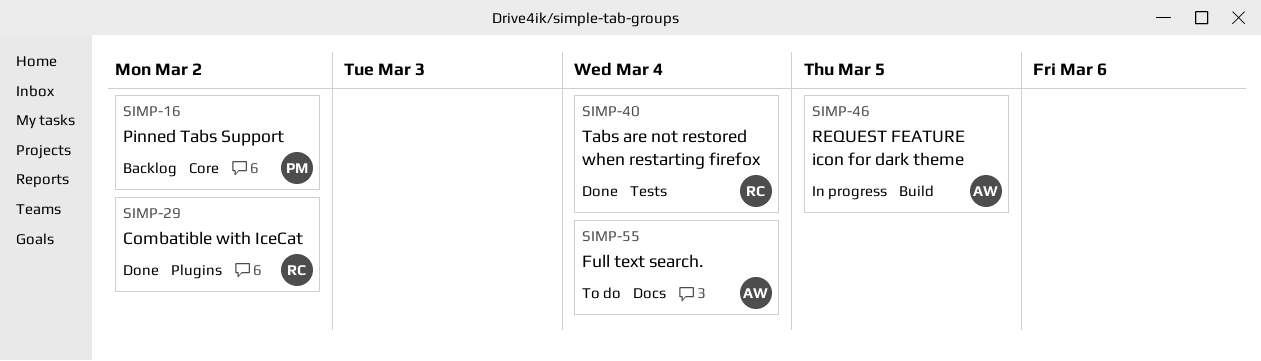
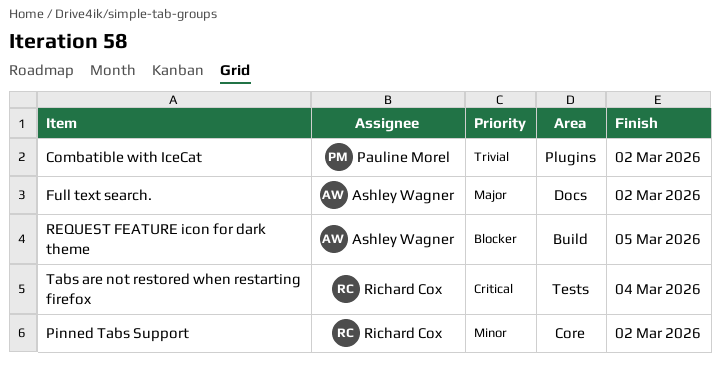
Combatible with IceCat, owner: Richard Cox -> Pauline Morel
Full text search., due: Mar 4 -> Mar 2
Pinned Tabs Support, owner: Pauline Morel -> Richard Cox

